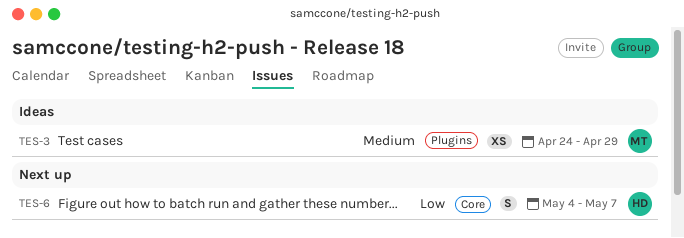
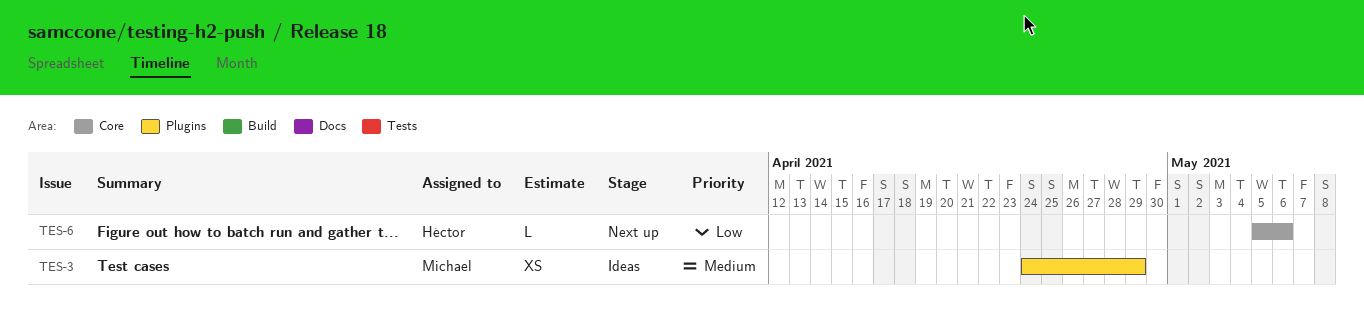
TES-6, estimate: S -> L
TES-6, start: May 4 -> May 5
TES-6, due: May 7 -> May 6

